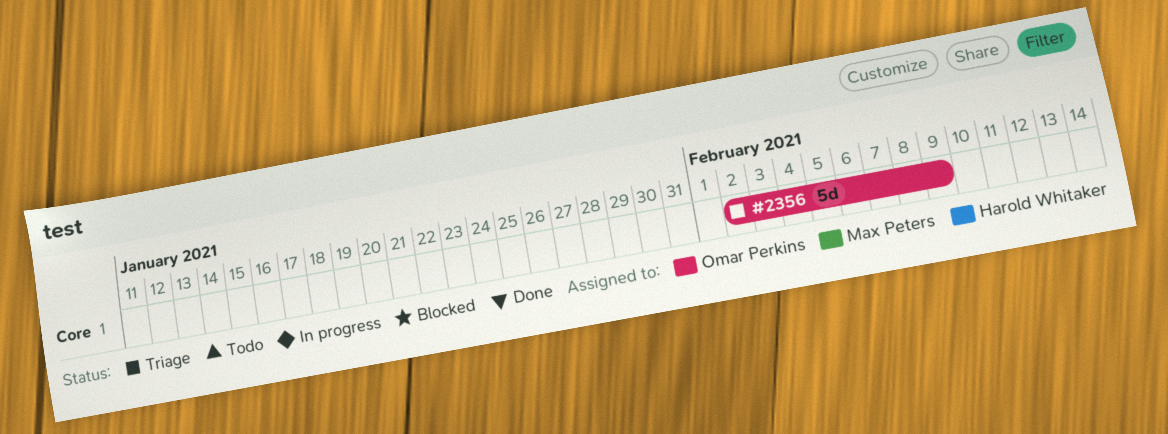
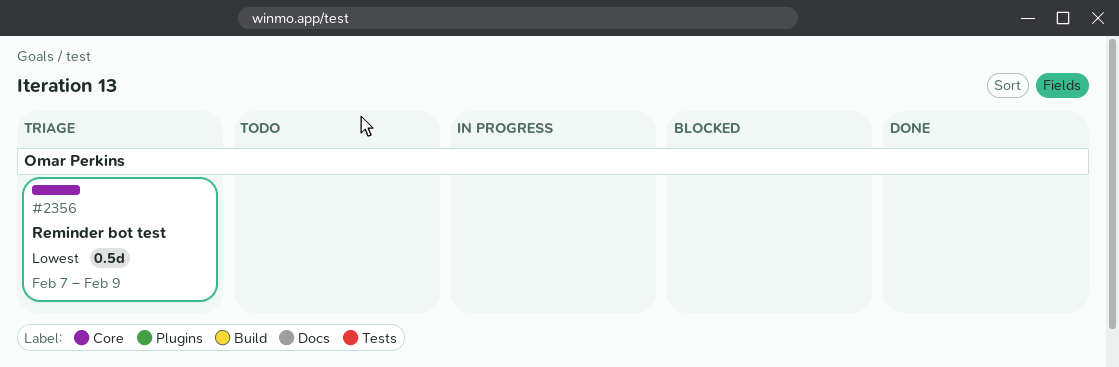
#2356, estimate: 5d -> 0.5d
#2356, start: Feb 2 -> Feb 7

